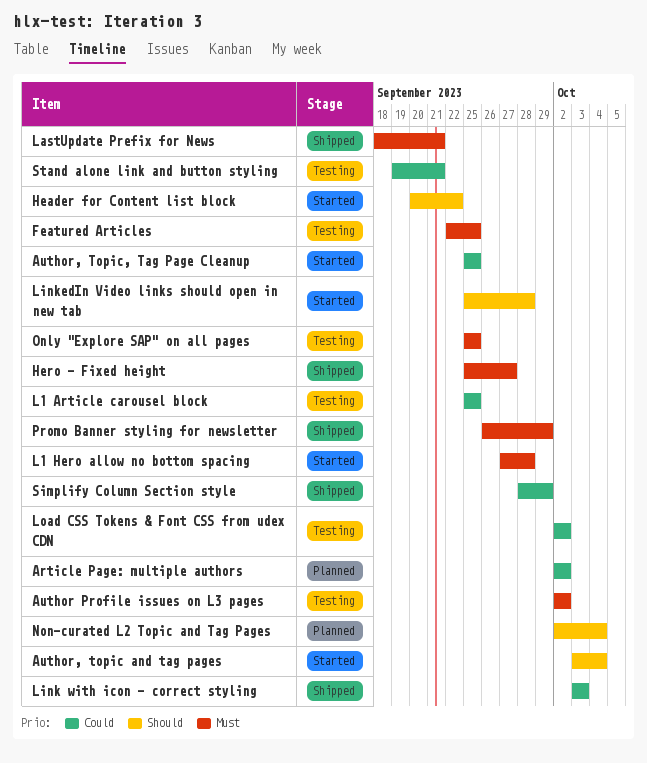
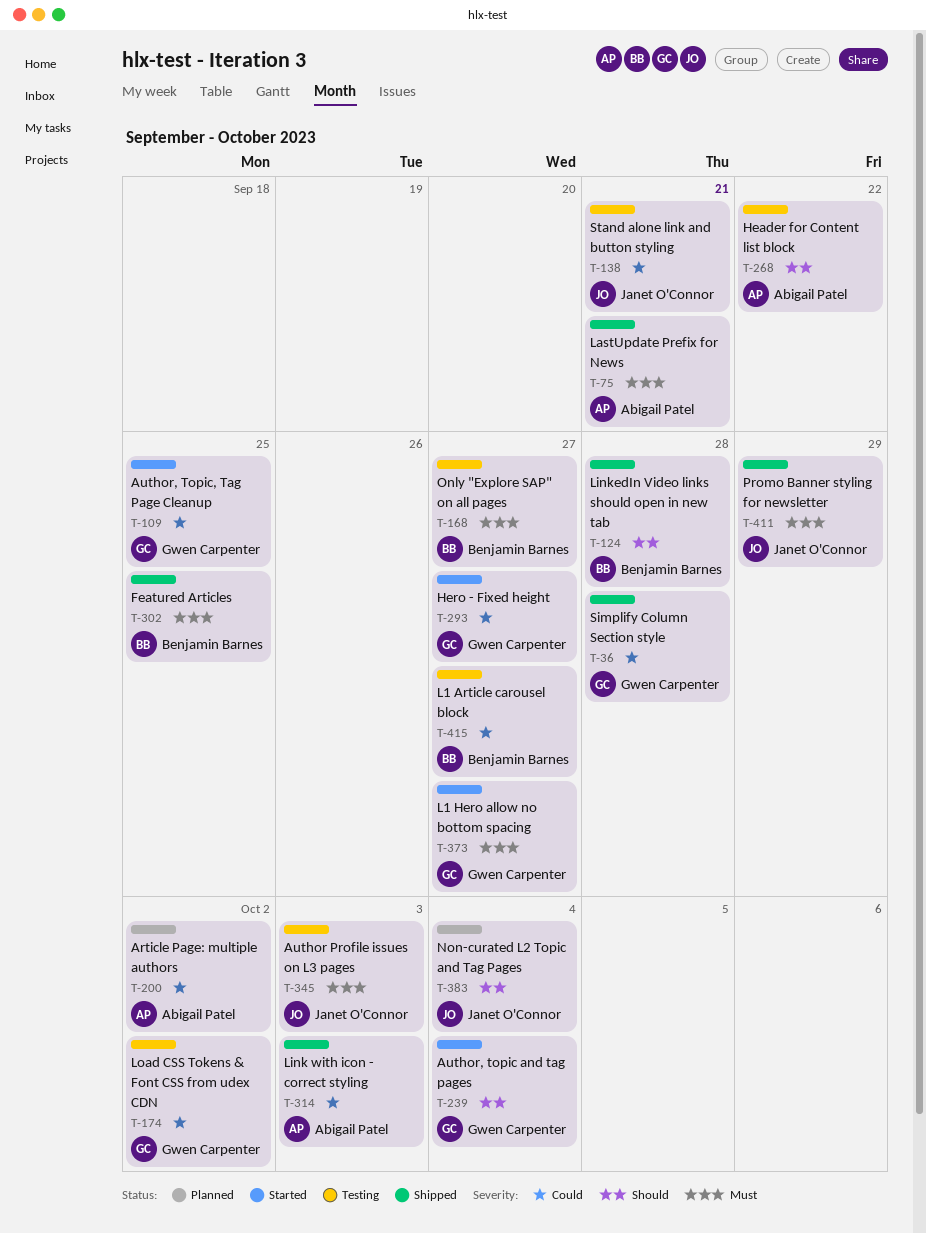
Author Profile issues on L3 pages, due: Oct 2 -> Oct 3
Featured Articles, status: Testing -> Shipped
Header for Content list block, status: Started -> Testing
Hero - Fixed height, status: Shipped -> Started
Hero - Fixed height, priority: Must -> Could
L1 Article carousel block, due: Sep 25 -> Sep 27
L1 Hero allow no bottom spacing, due: Sep 28 -> Sep 27
LinkedIn Video links should open in new tab, status: Started -> Shipped
Only "Explore SAP" on all pages, due: Sep 25 -> Sep 27
Simplify Column Section style, due: Sep 29 -> Sep 28

